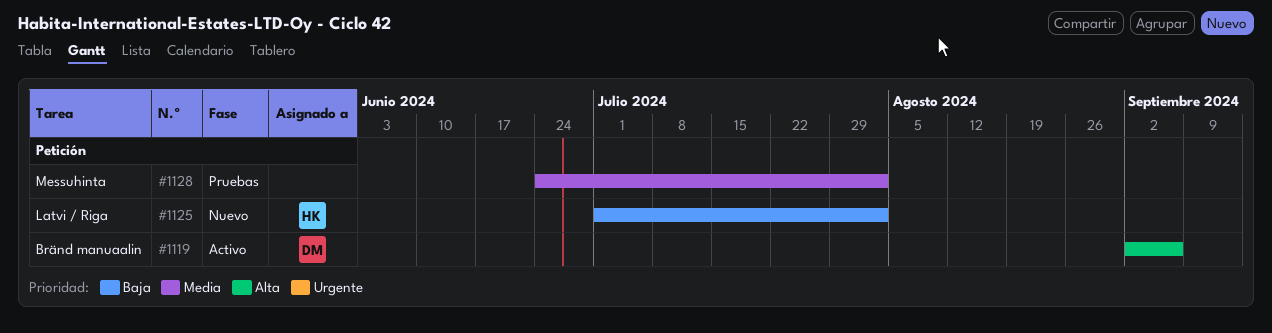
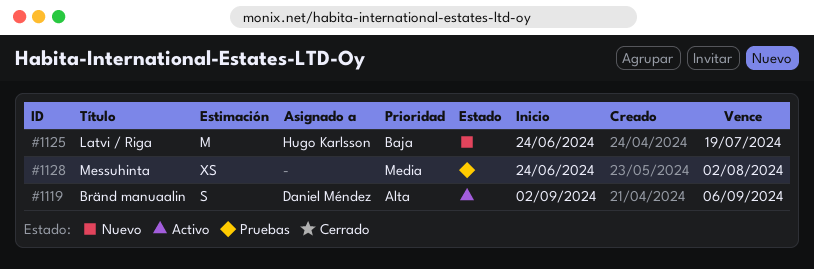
#1125, start: Jul 1 -> Jun 24
#1125, due: Aug 2 -> Jul 19

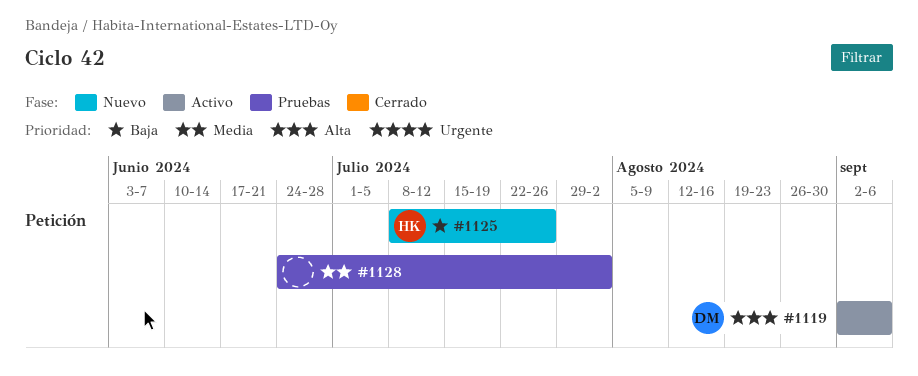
#1125, start: Jun 24 -> Jul 8
#1125, due: Jul 19 -> Jul 26

